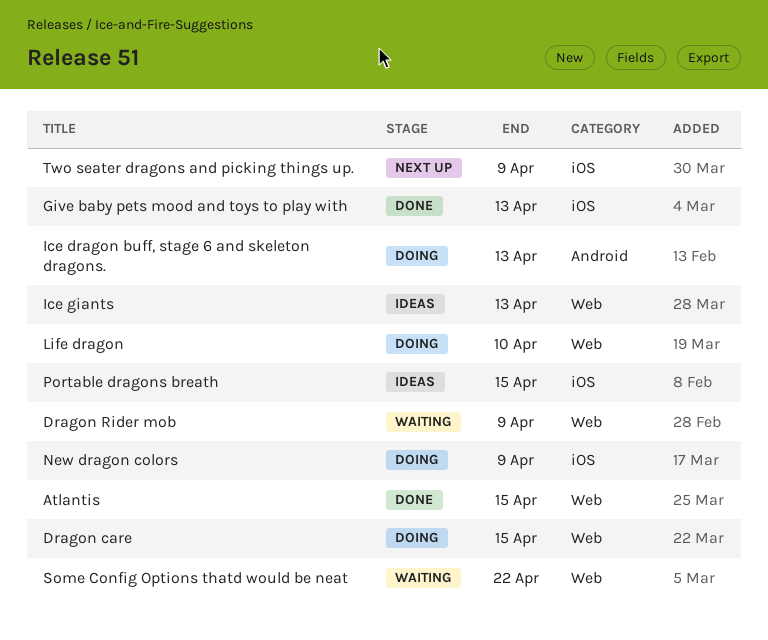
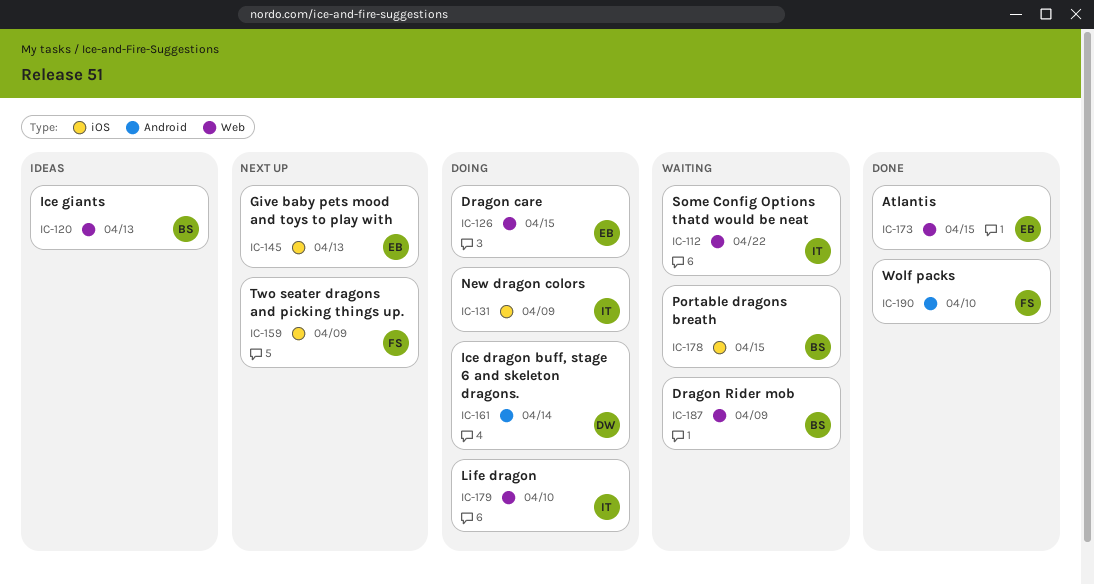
Give baby pets mood and toys to play with, status: Done -> Next up
Ice dragon buff, stage 6 and skeleton dragons., due: Apr 13 -> Apr 14
Portable dragons breath, status: Ideas -> Waiting
Wolf packs: none -> present

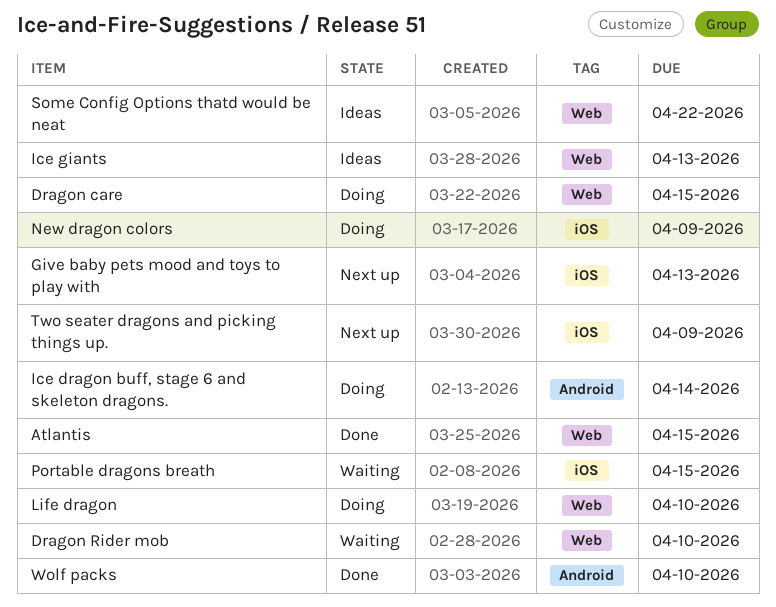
Dragon Rider mob, due: Apr 9 -> Apr 10
Some Config Options thatd would be neat, status: Waiting -> Ideas

